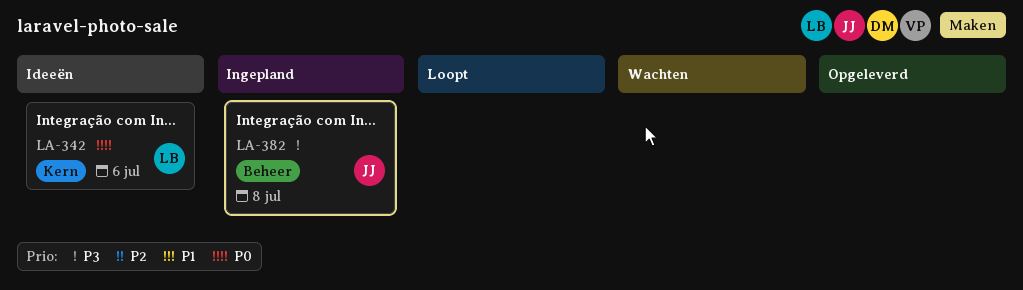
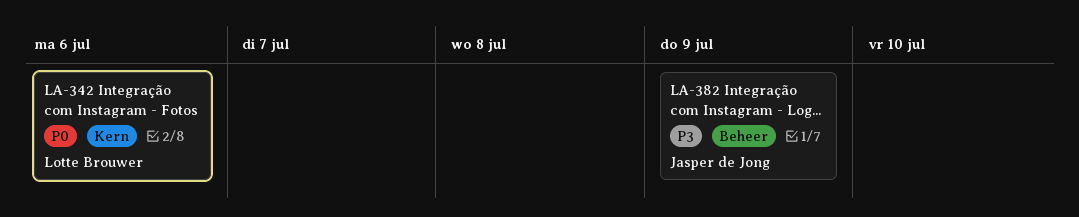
LA-382, due: Jul 8 -> Jul 9

